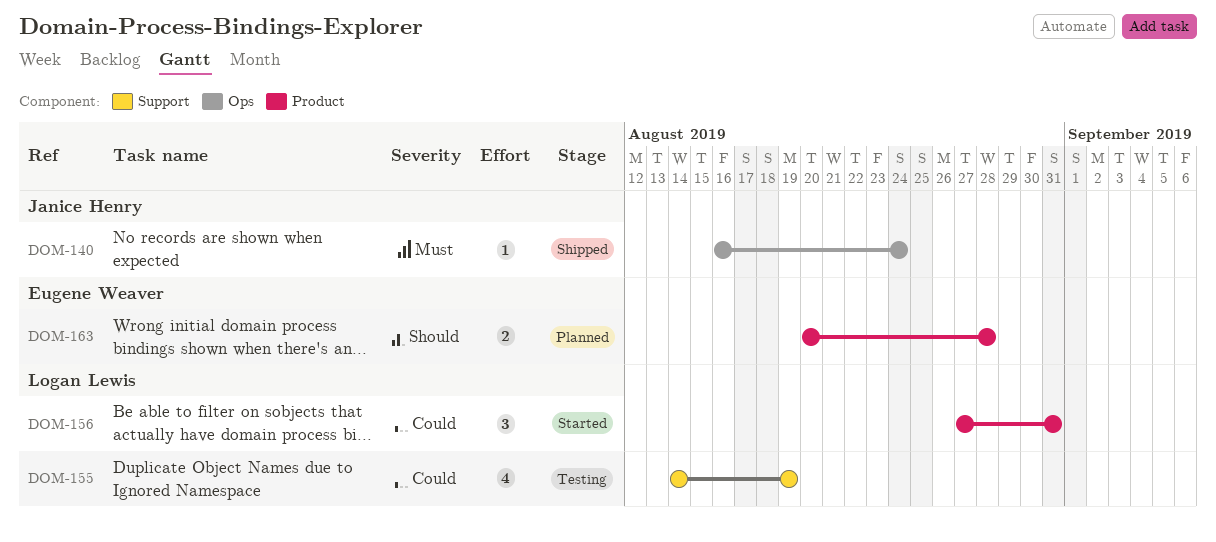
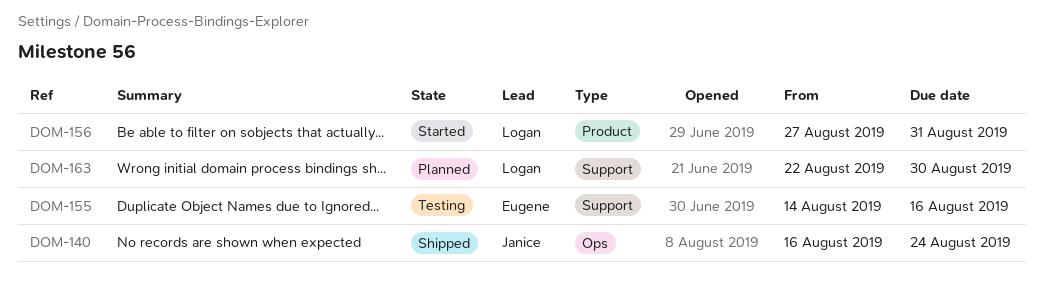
DOM-155, owner: Logan Lewis -> Eugene Weaver
DOM-155, due: Aug 19 -> Aug 16
DOM-163, owner: Eugene Weaver -> Logan Lewis
DOM-163, label: Product -> Support
DOM-163, start: Aug 20 -> Aug 22
DOM-163, due: Aug 28 -> Aug 30

